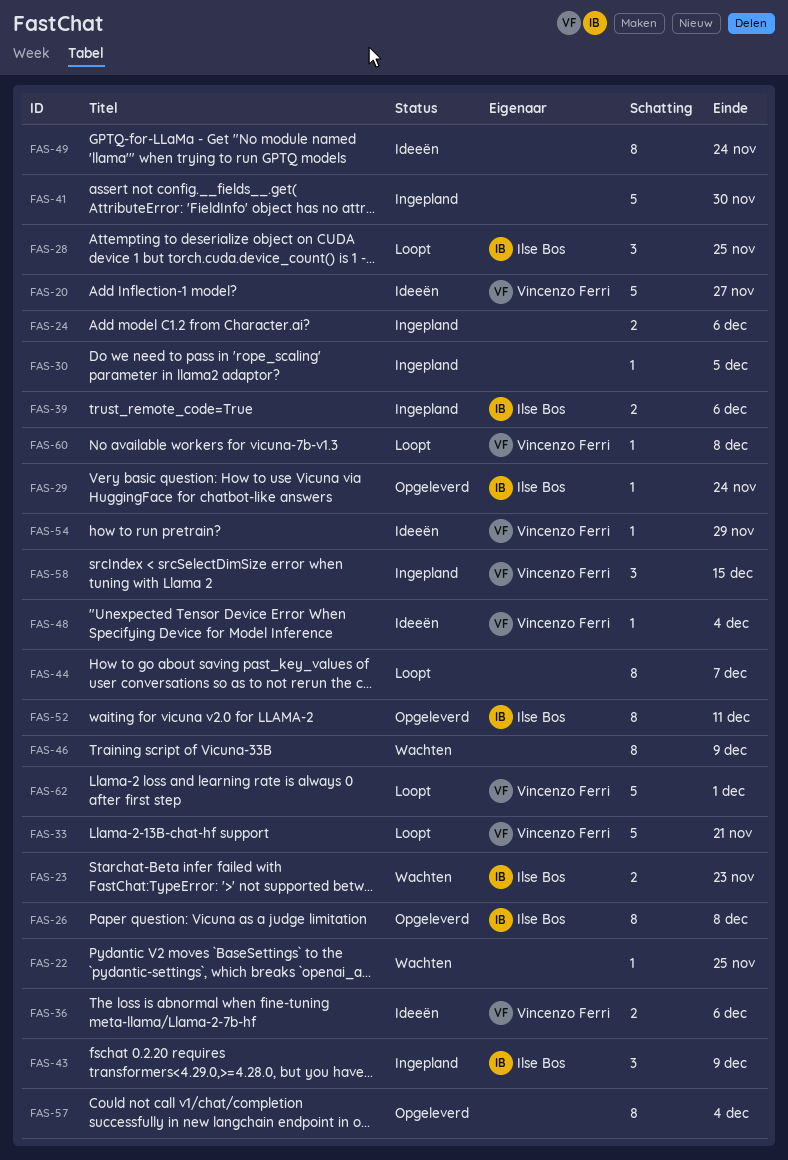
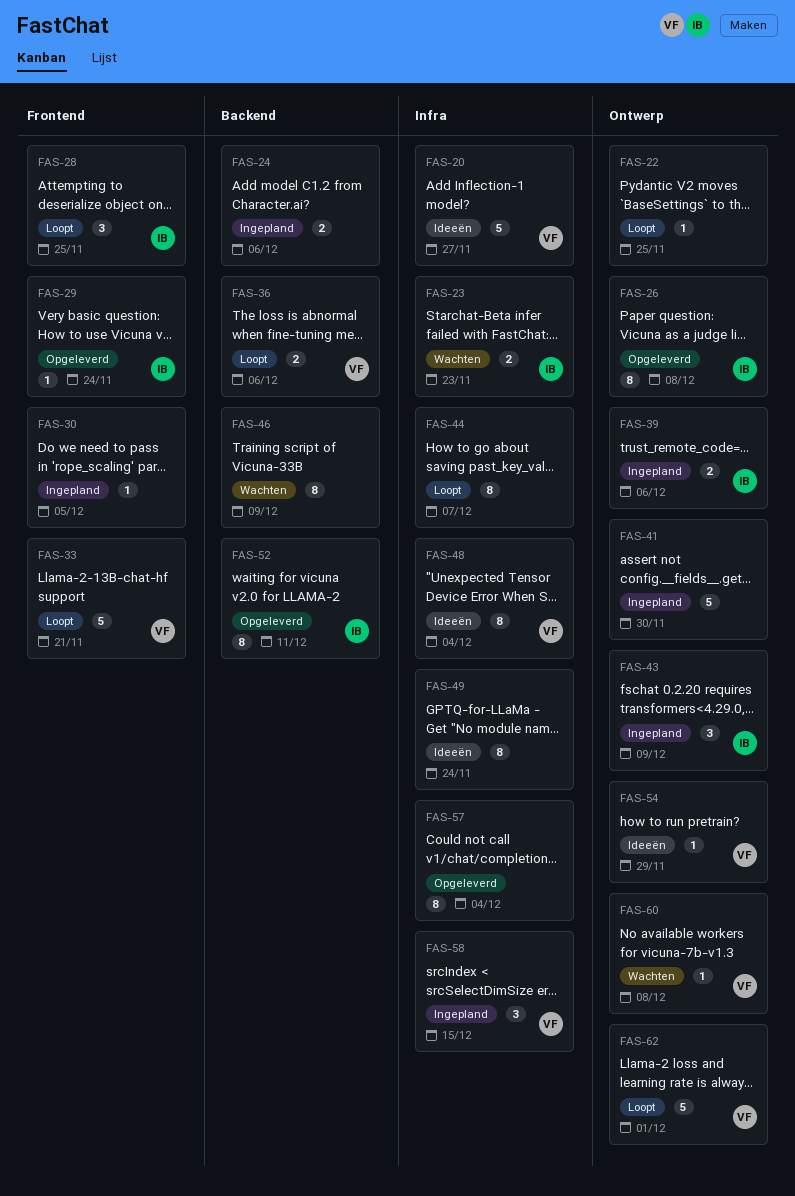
FAS-22, status: Wachten -> Loopt
FAS-36, status: Ideeën -> Loopt
FAS-48, estimate: 1 -> 8
FAS-60, status: Loopt -> Wachten

